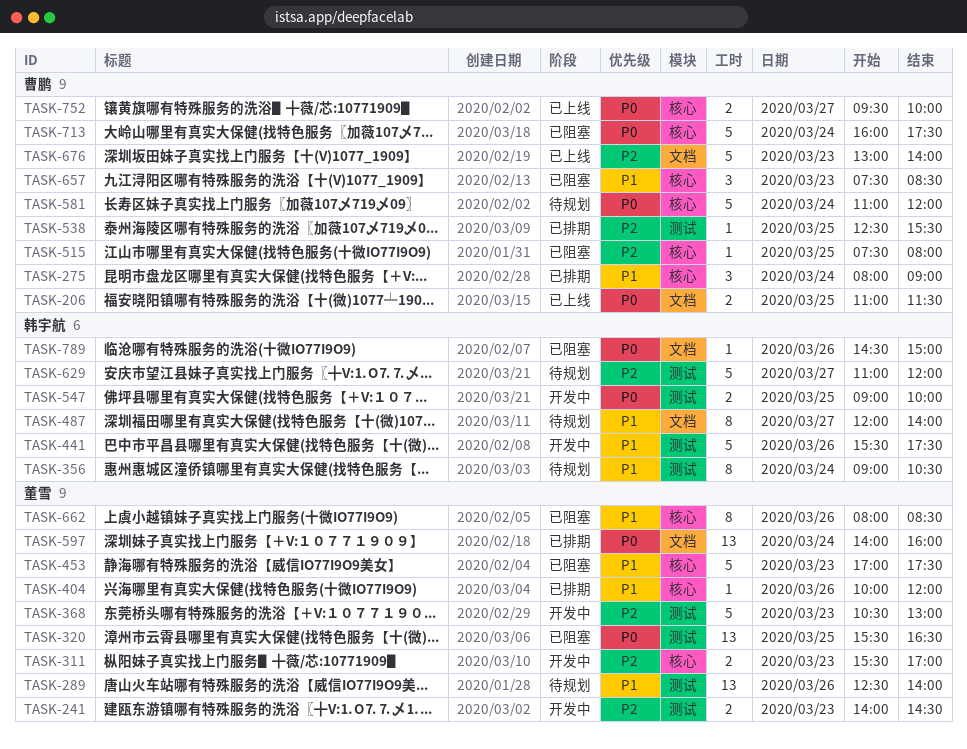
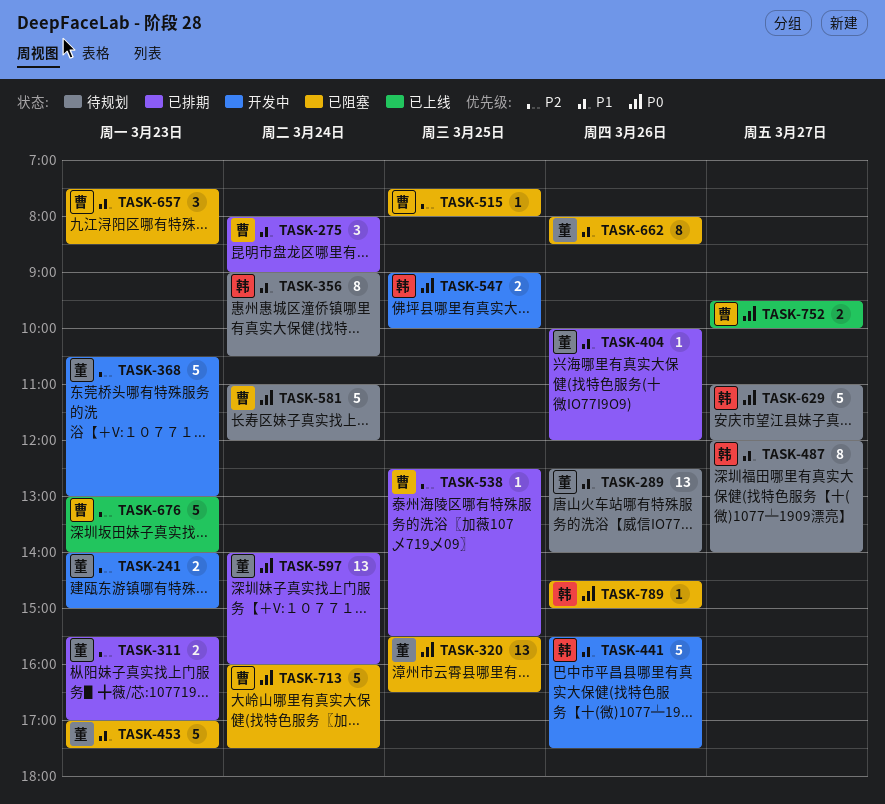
TASK-206: present -> none
TASK-241, ends: 14:30 -> 15:00
TASK-311, status: 开发中 -> 已排期
TASK-629, priority: P2 -> P0

